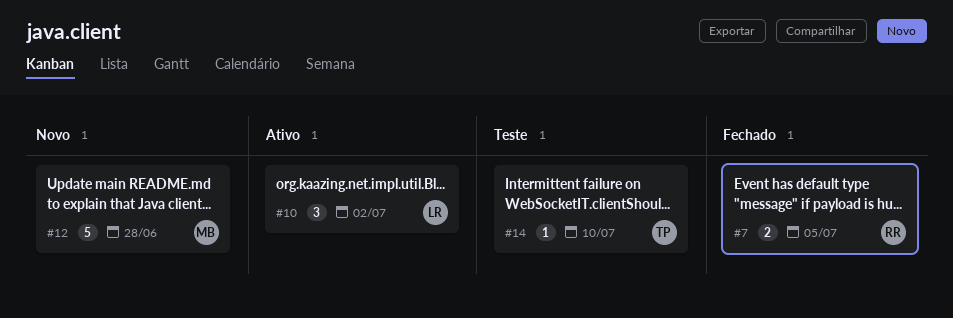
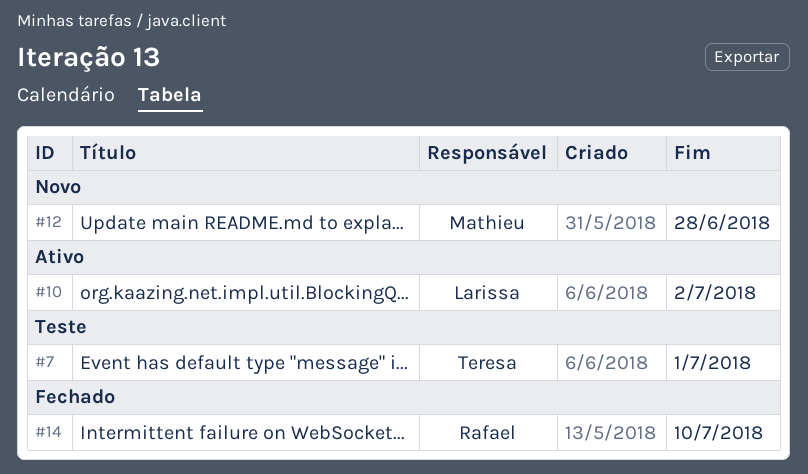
#7, status: Fechado -> Teste
#7, owner: Rafael -> Teresa
#7, due: Jul 5 -> Jul 1
#14, status: Teste -> Fechado
#14, owner: Teresa -> Rafael

